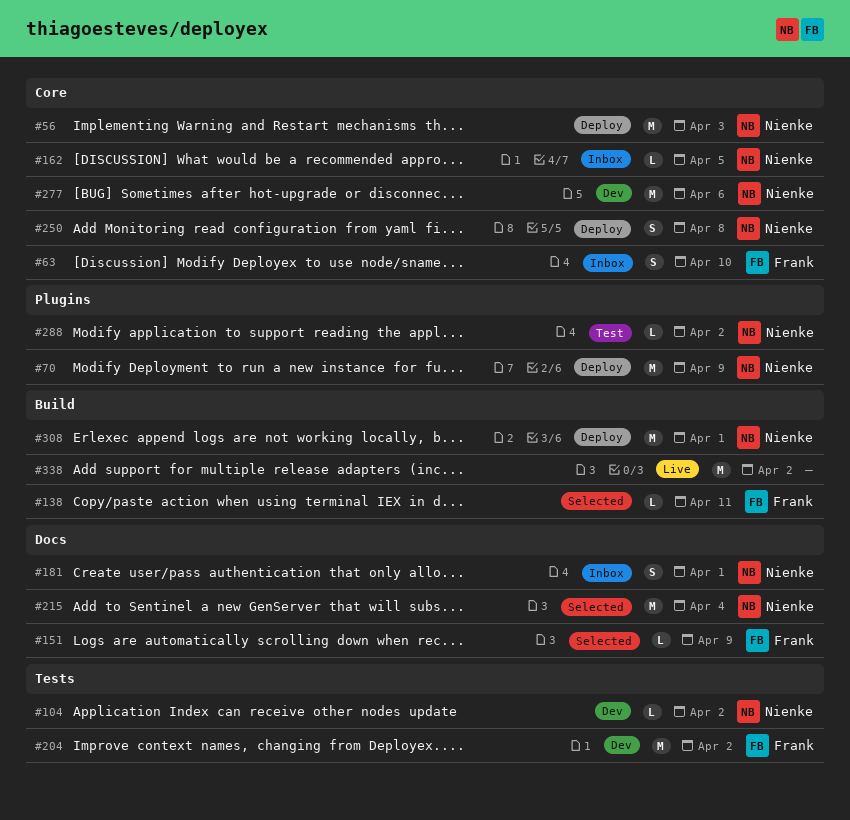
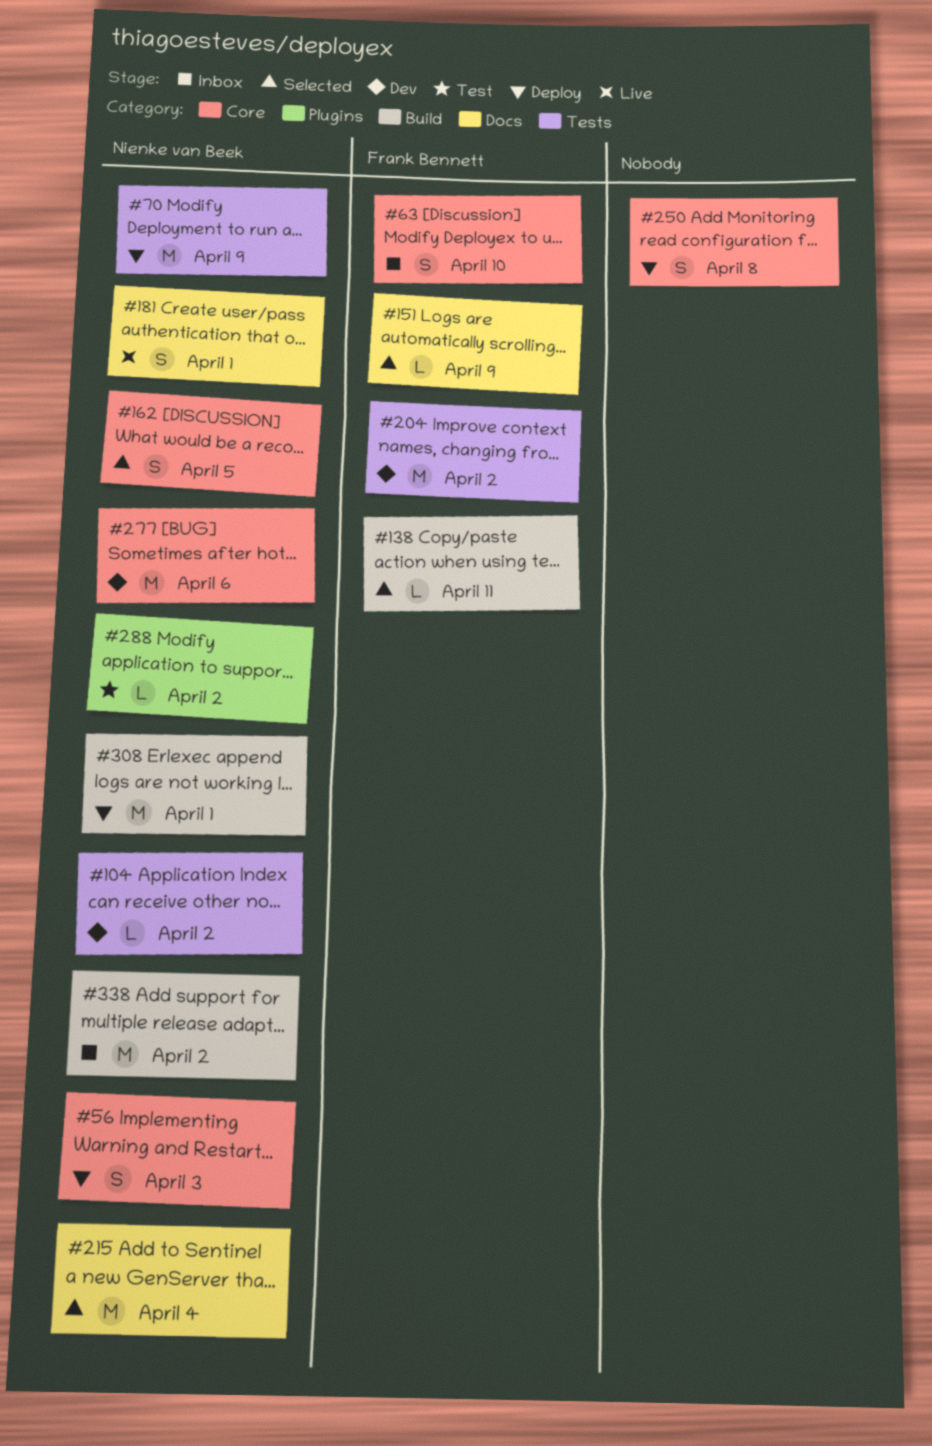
#56, estimate: M -> S
#70, label: Plugins -> Tests
#162, status: Inbox -> Selected
#162, estimate: L -> S
#181, status: Inbox -> Live
#250, owner: Nienke van Beek -> none
#338, status: Live -> Inbox
#338, owner: none -> Nienke van Beek

